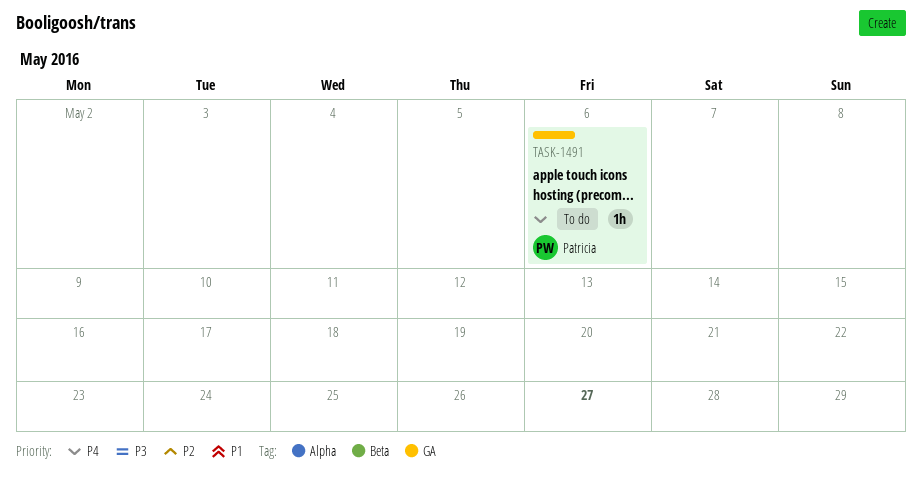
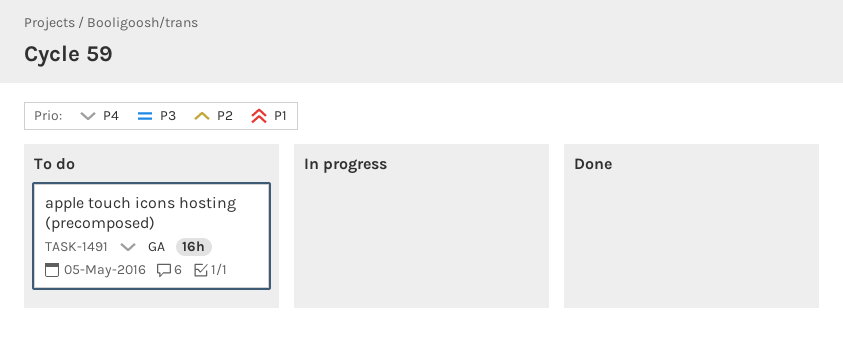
TASK-1491, estimate: 1h -> 16h
TASK-1491, due: May 6 -> May 5

